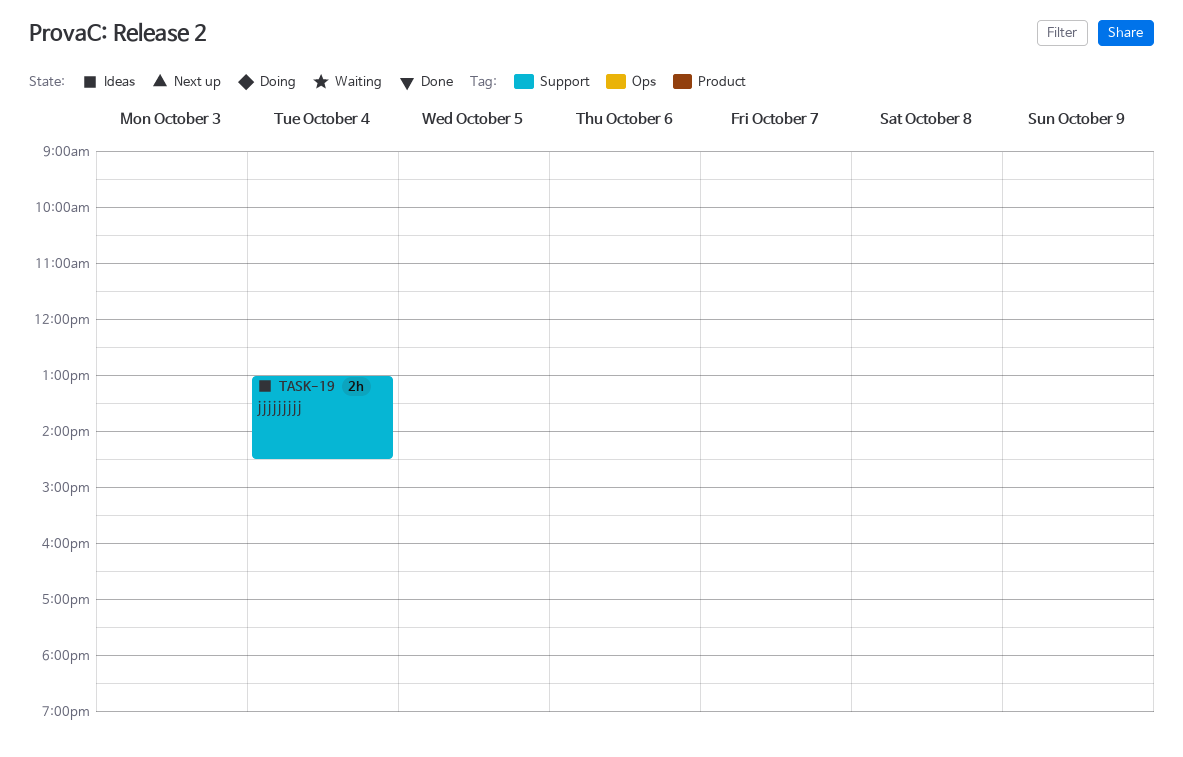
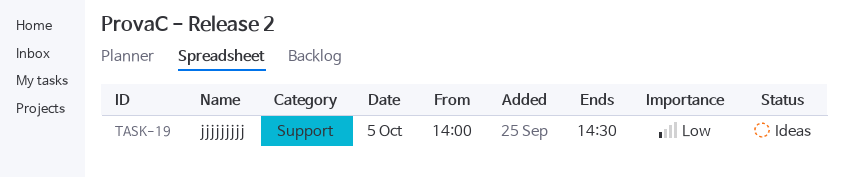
TASK-19, day: Oct 4 -> Oct 5
TASK-19, begins: 13:00 -> 14:00

